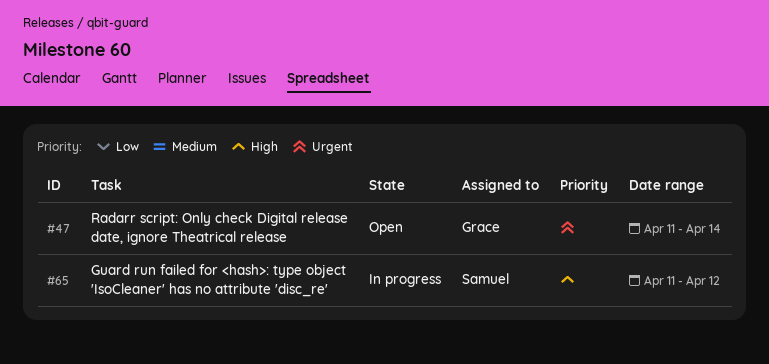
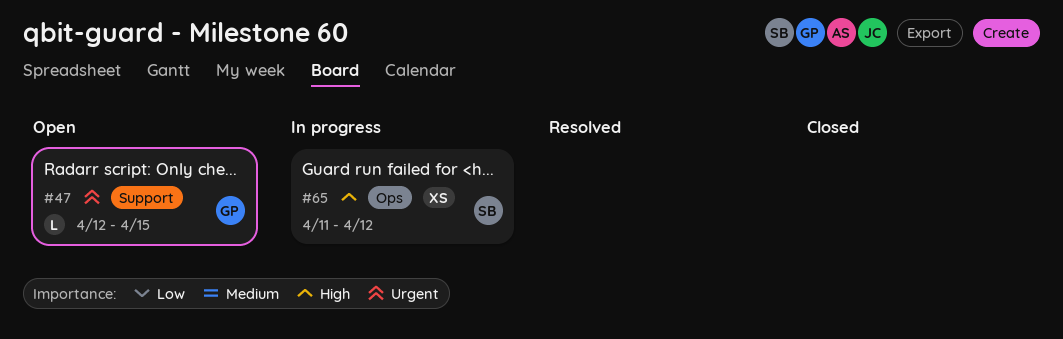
#47, start: Apr 11 -> Apr 12
#47, due: Apr 14 -> Apr 15

